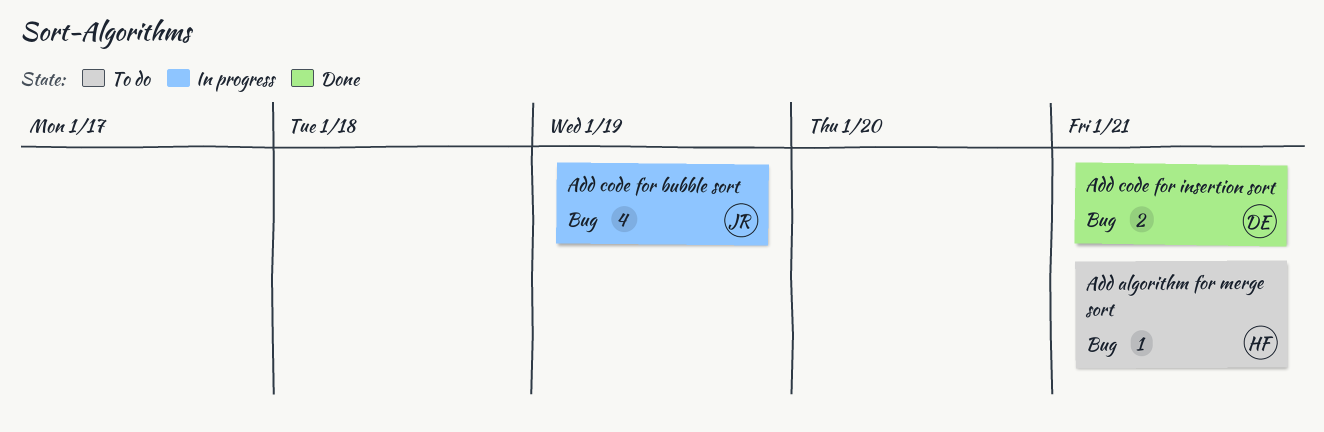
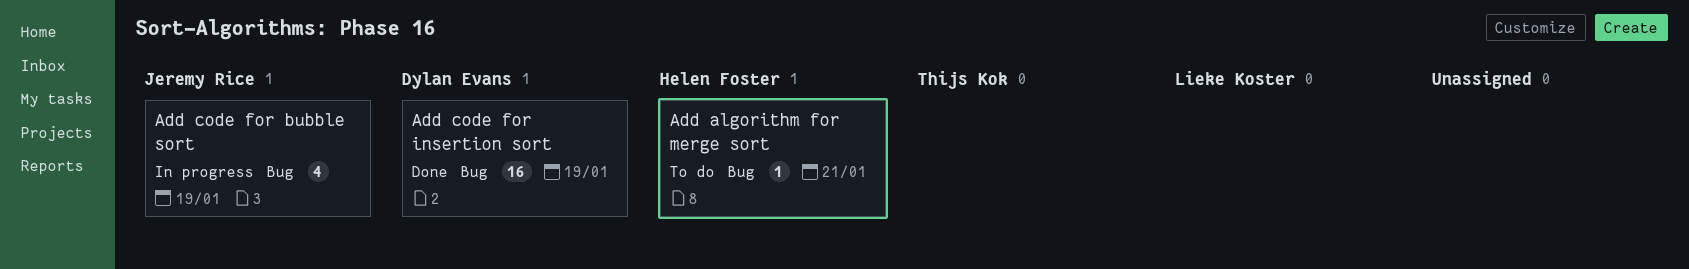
Add code for insertion sort, estimate: 2 -> 16
Add code for insertion sort, due: Jan 21 -> Jan 19

